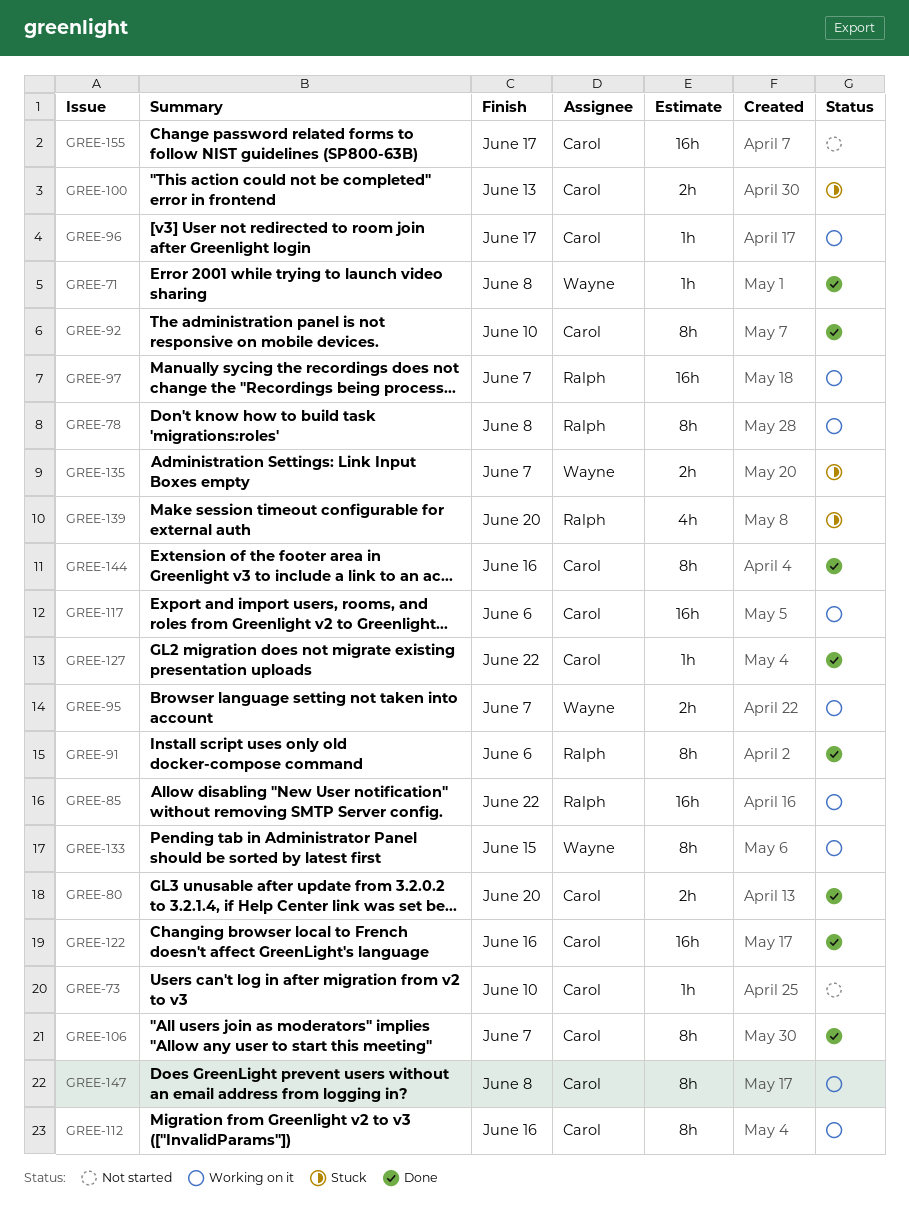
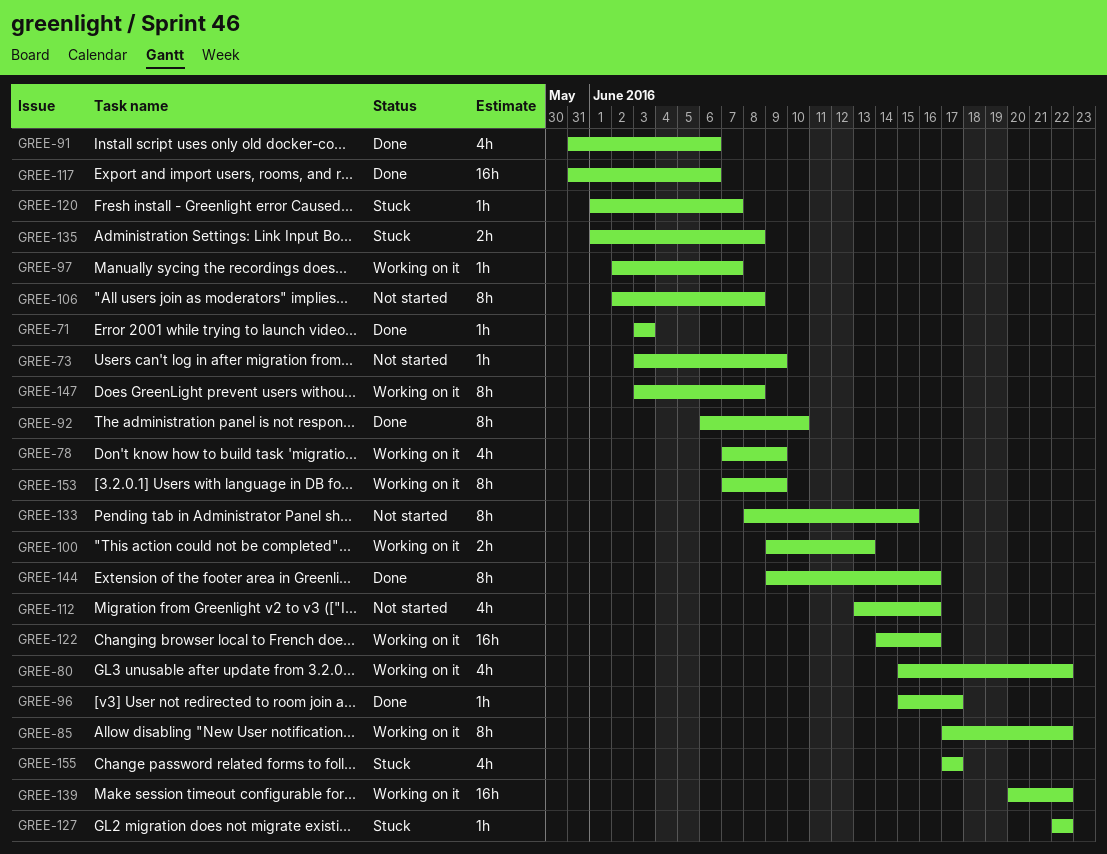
GREE-71, due: Jun 8 -> Jun 3
GREE-73, due: Jun 10 -> Jun 9
GREE-78, estimate: 8h -> 4h
GREE-78, due: Jun 8 -> Jun 9
GREE-80, status: Done -> Working on it
GREE-80, estimate: 2h -> 4h
GREE-80, due: Jun 20 -> Jun 22
GREE-85, estimate: 16h -> 8h
GREE-91, estimate: 8h -> 4h
GREE-95: present -> none
GREE-96, status: Working on it -> Done
GREE-97, estimate: 16h -> 1h
GREE-100, status: Stuck -> Working on it
GREE-106, status: Done -> Not started
GREE-106, due: Jun 7 -> Jun 8
GREE-112, status: Working on it -> Not started
GREE-112, estimate: 8h -> 4h
GREE-117, status: Working on it -> Done
GREE-120: none -> present
GREE-122, status: Done -> Working on it
GREE-127, status: Done -> Stuck
GREE-133, status: Working on it -> Not started
GREE-135, due: Jun 7 -> Jun 8
GREE-139, status: Stuck -> Working on it
GREE-139, estimate: 4h -> 16h
GREE-139, due: Jun 20 -> Jun 22
GREE-153: none -> present
GREE-155, status: Not started -> Stuck
GREE-155, estimate: 16h -> 4h

